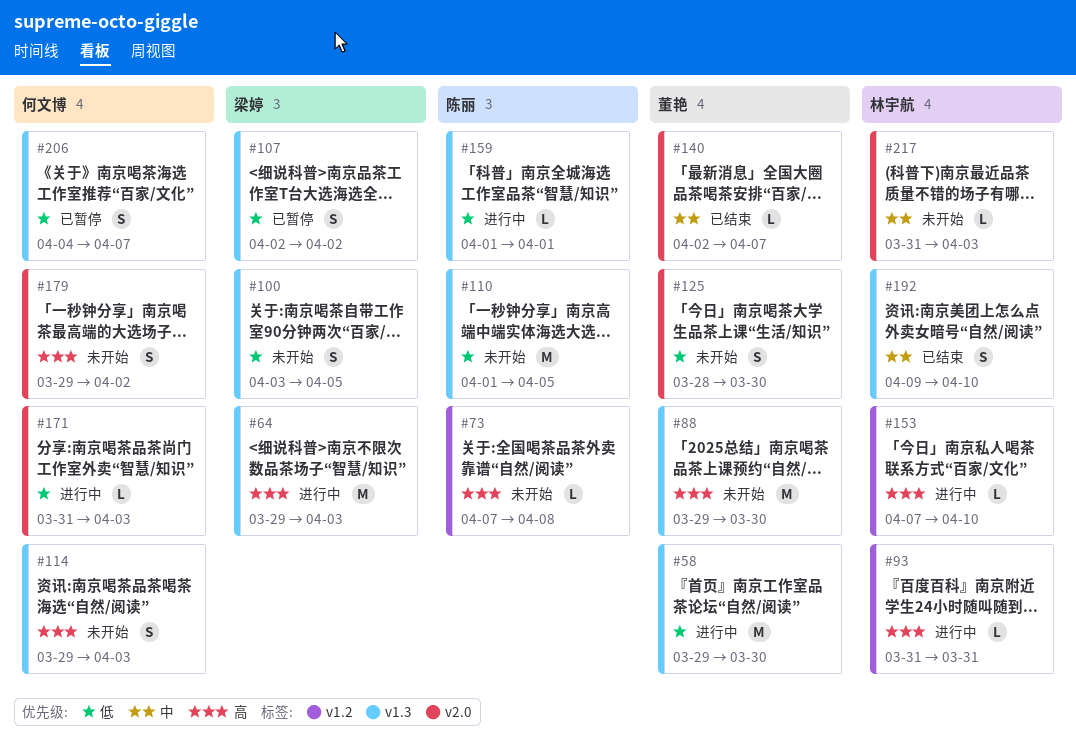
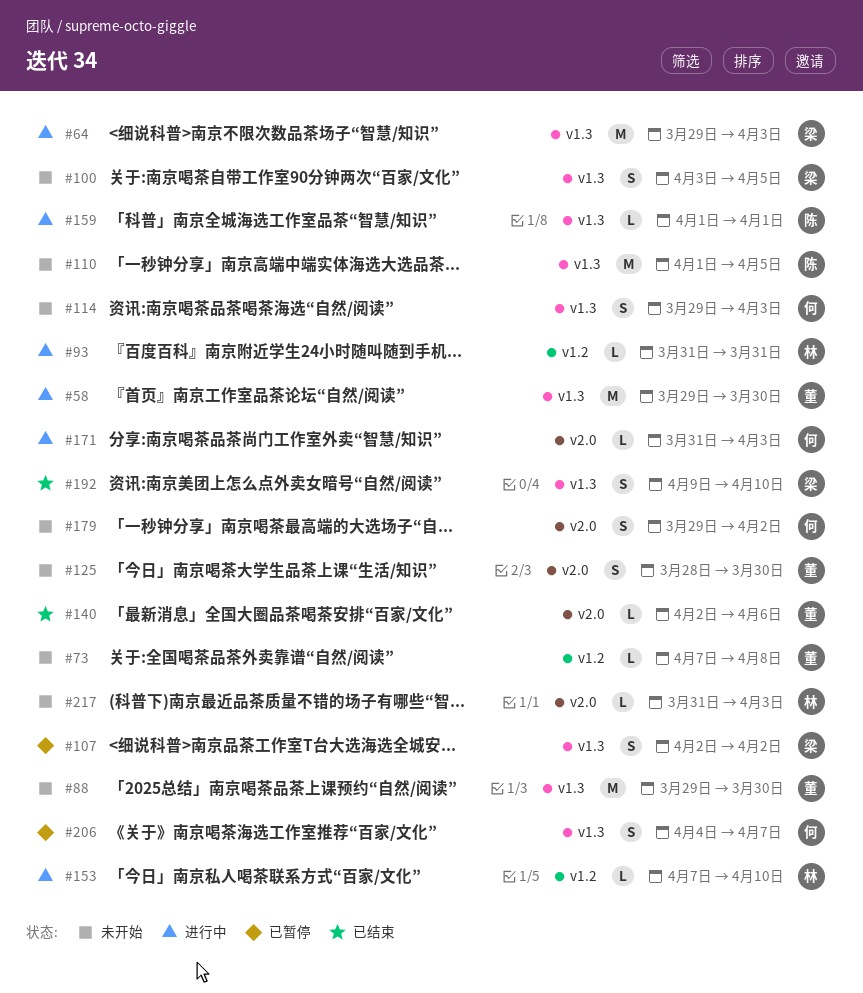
#73, owner: 陈丽 -> 董艳
#140, due: Apr 7 -> Apr 6
#192, owner: 林宇航 -> 梁婷

